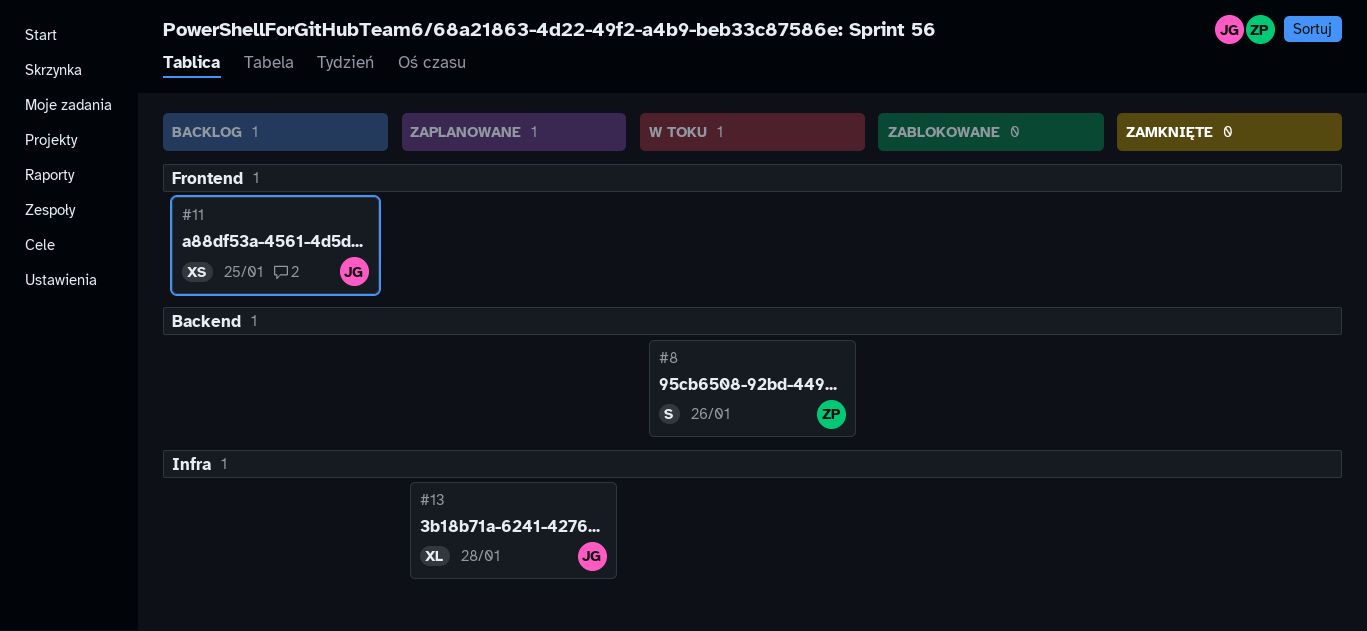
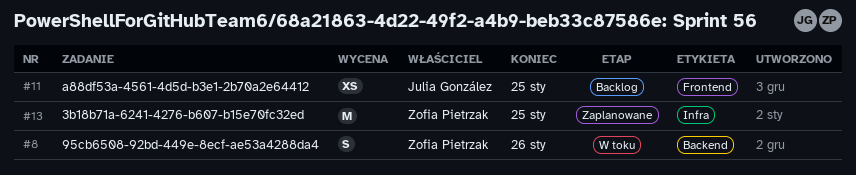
#13, owner: Julia González -> Zofia Pietrzak
#13, estimate: XL -> M
#13, due: Jan 28 -> Jan 25

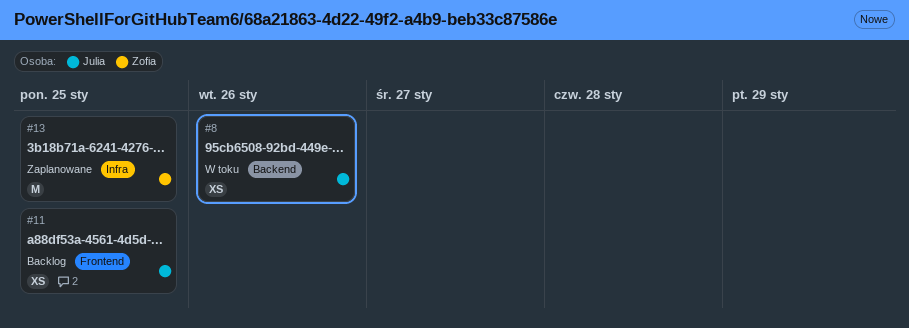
#8, owner: Zofia Pietrzak -> Julia González
#8, estimate: S -> XS

